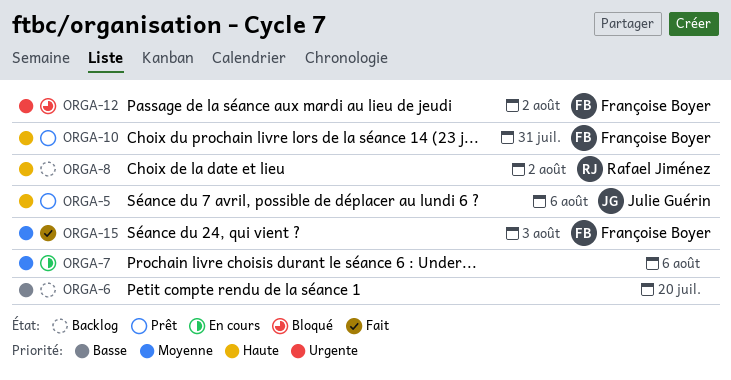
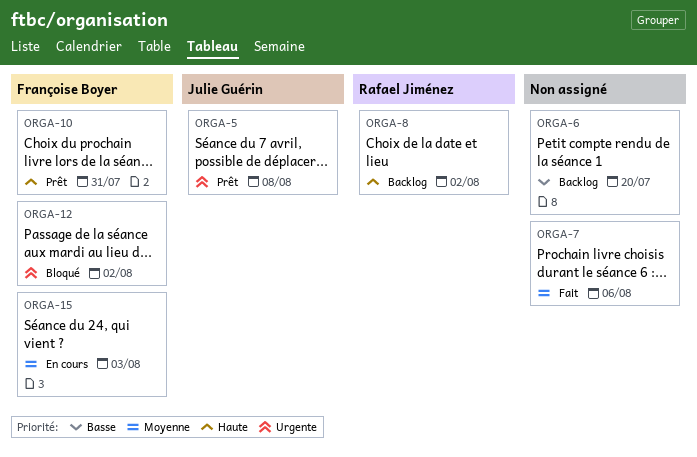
ORGA-5, priority: Haute -> Urgente
ORGA-5, due: Aug 6 -> Aug 8
ORGA-7, status: En cours -> Fait
ORGA-15, status: Fait -> En cours

